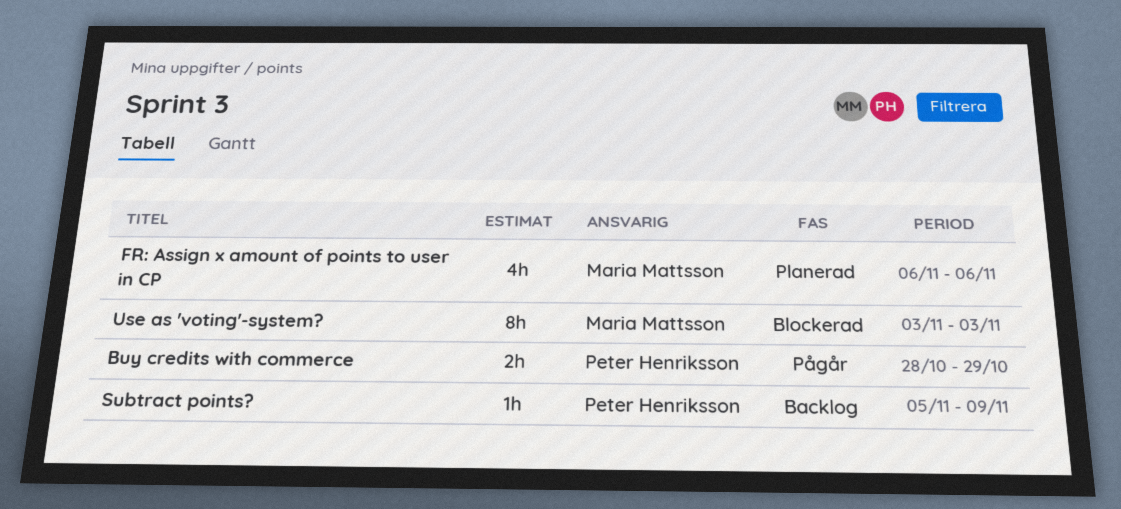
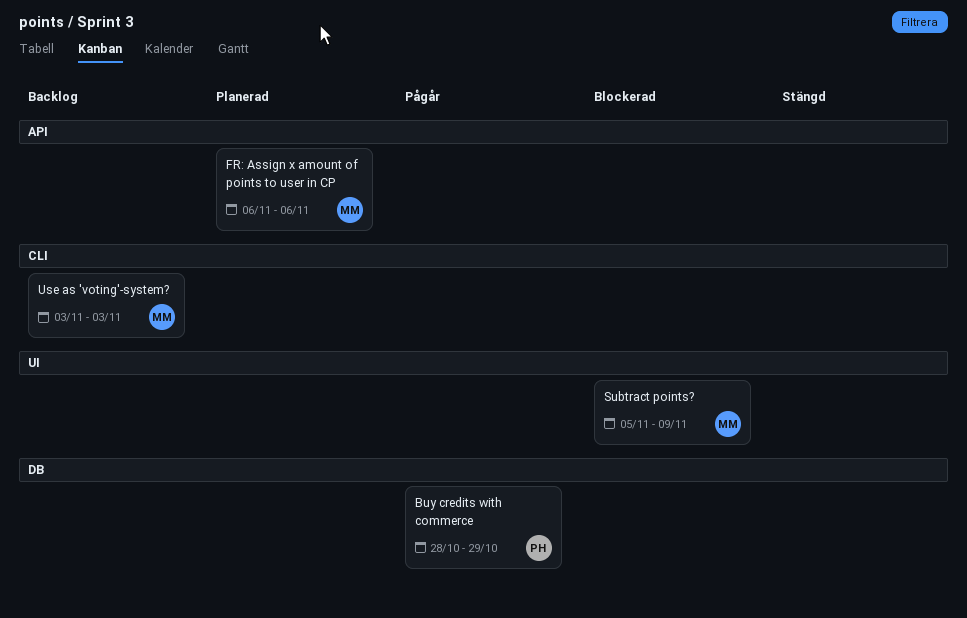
Subtract points?, status: Backlog -> Blockerad
Subtract points?, owner: Peter Henriksson -> Maria Mattsson
Use as 'voting'-system?, status: Blockerad -> Backlog

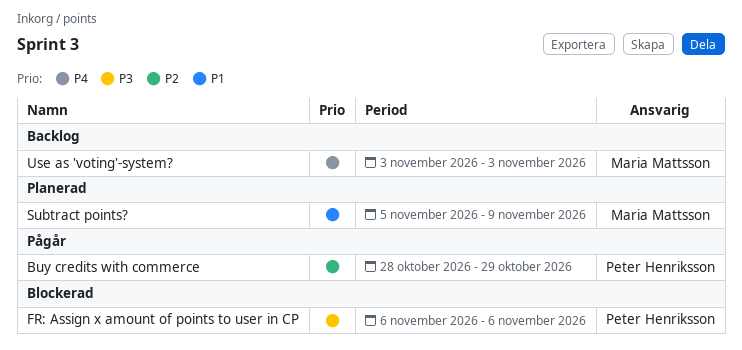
FR: Assign x amount of points to user in CP, status: Planerad -> Blockerad
FR: Assign x amount of points to user in CP, owner: Maria Mattsson -> Peter Henriksson
Subtract points?, status: Blockerad -> Planerad

